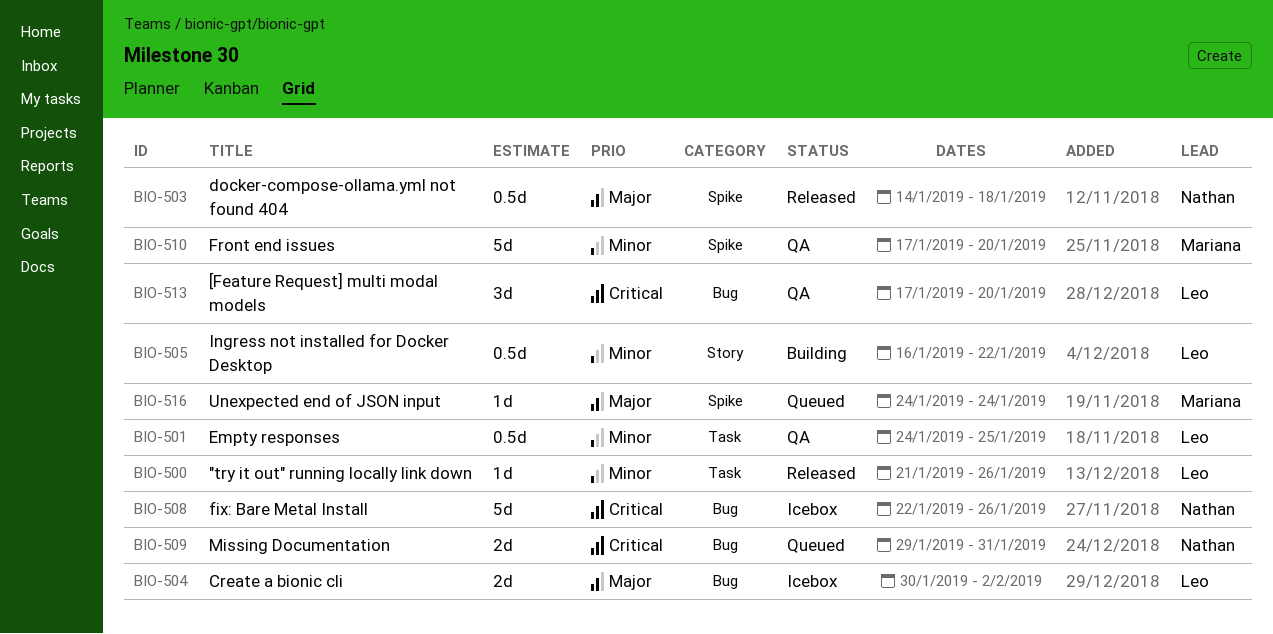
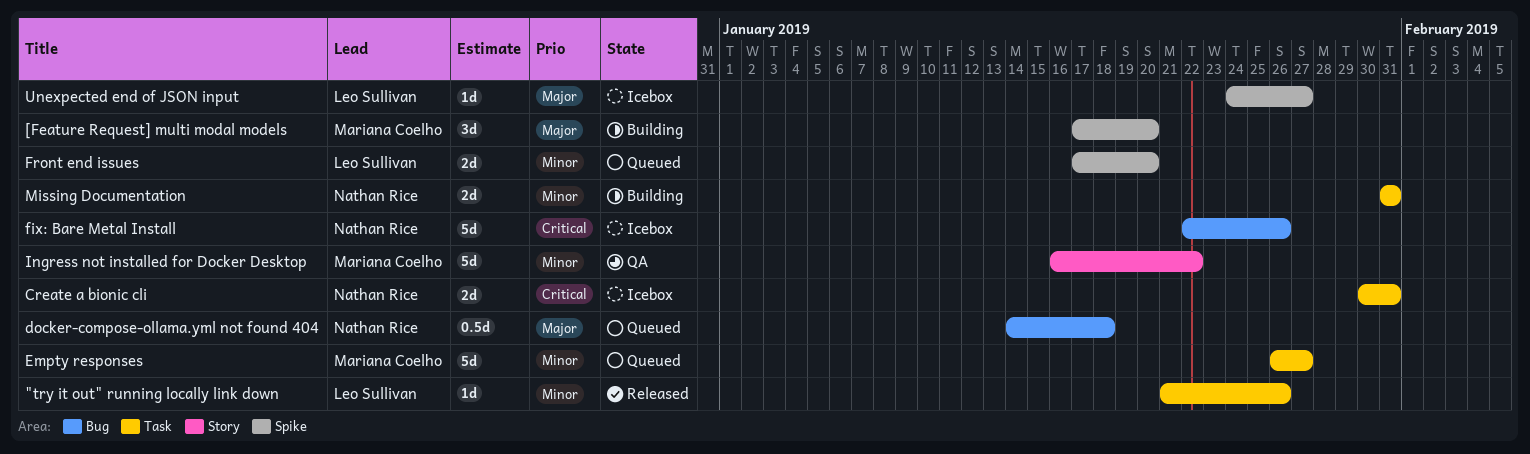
[Feature Request] multi modal models, status: QA -> Building
[Feature Request] multi modal models, owner: Leo Sullivan -> Mariana Coelho
[Feature Request] multi modal models, priority: Critical -> Major
[Feature Request] multi modal models, label: Bug -> Spike
Create a bionic cli, owner: Leo Sullivan -> Nathan Rice
Create a bionic cli, priority: Major -> Critical
Create a bionic cli, label: Bug -> Task
Create a bionic cli, due: Feb 2 -> Jan 31
docker-compose-ollama.yml not found 404, status: Released -> Queued
docker-compose-ollama.yml not found 404, label: Spike -> Bug
Empty responses, status: QA -> Queued
Empty responses, owner: Leo Sullivan -> Mariana Coelho
Empty responses, estimate: 0.5d -> 5d
Empty responses, start: Jan 24 -> Jan 26
Empty responses, due: Jan 25 -> Jan 27
Front end issues, status: QA -> Queued
Front end issues, owner: Mariana Coelho -> Leo Sullivan
Front end issues, estimate: 5d -> 2d
Ingress not installed for Docker Desktop, status: Building -> QA
Ingress not installed for Docker Desktop, owner: Leo Sullivan -> Mariana Coelho
Ingress not installed for Docker Desktop, estimate: 0.5d -> 5d
Missing Documentation, status: Queued -> Building
Missing Documentation, priority: Critical -> Minor
Missing Documentation, label: Bug -> Task
Missing Documentation, start: Jan 29 -> Jan 31
Unexpected end of JSON input, status: Queued -> Icebox
Unexpected end of JSON input, owner: Mariana Coelho -> Leo Sullivan
Unexpected end of JSON input, due: Jan 24 -> Jan 27

